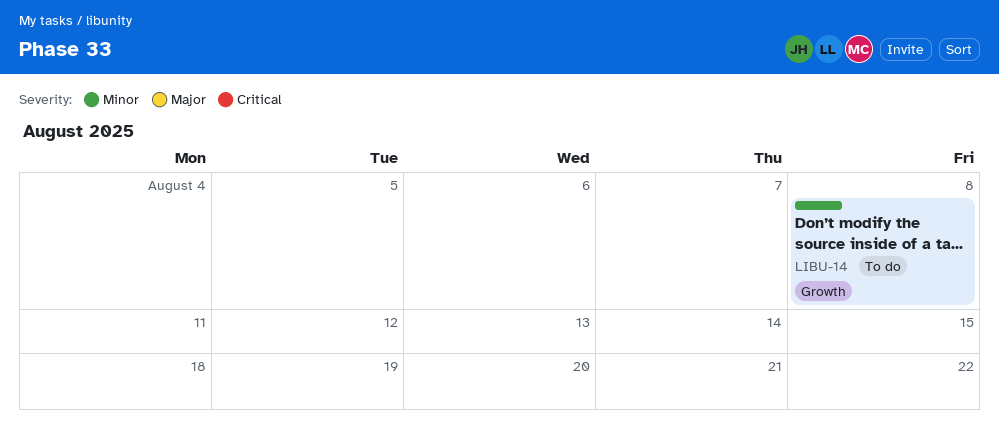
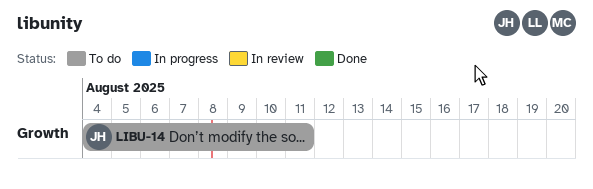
LIBU-14, due: Aug 8 -> Aug 11

